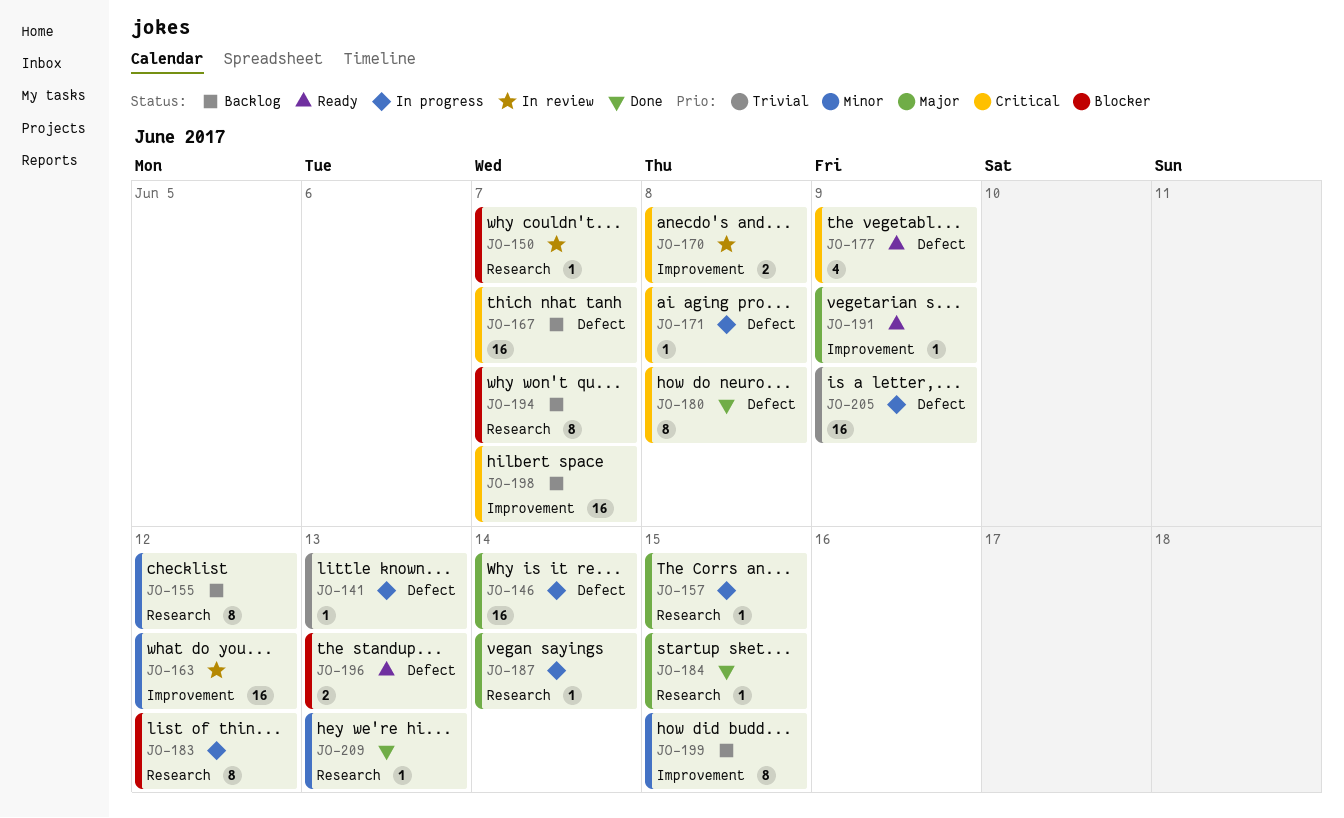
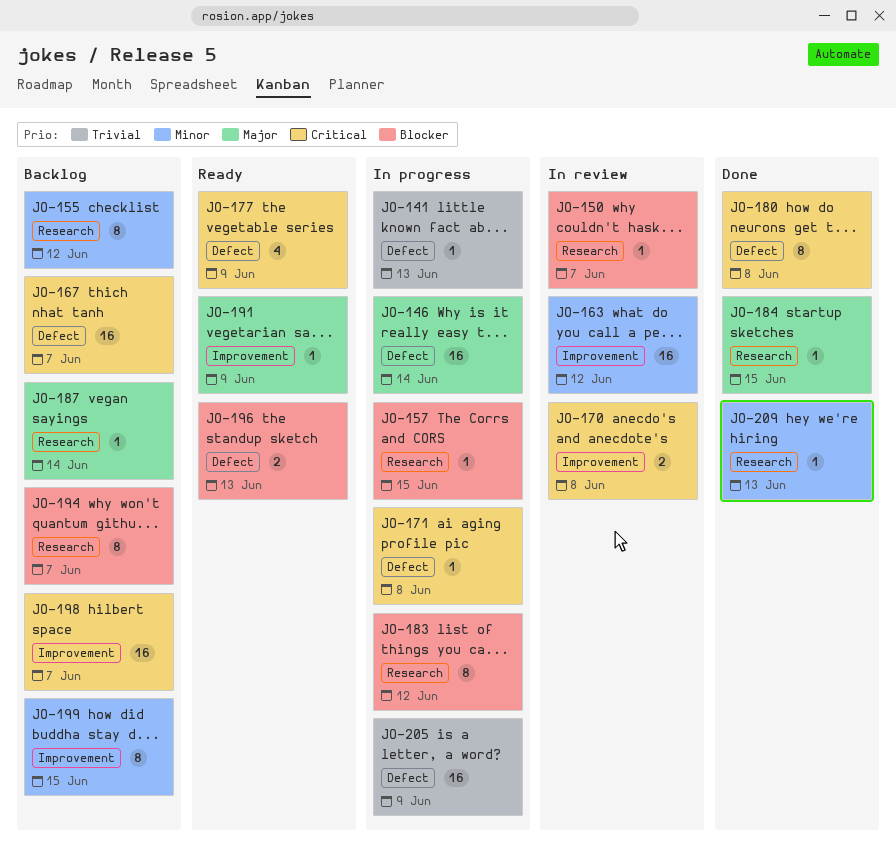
JO-157, priority: Major -> Blocker
JO-187, status: In progress -> Backlog

